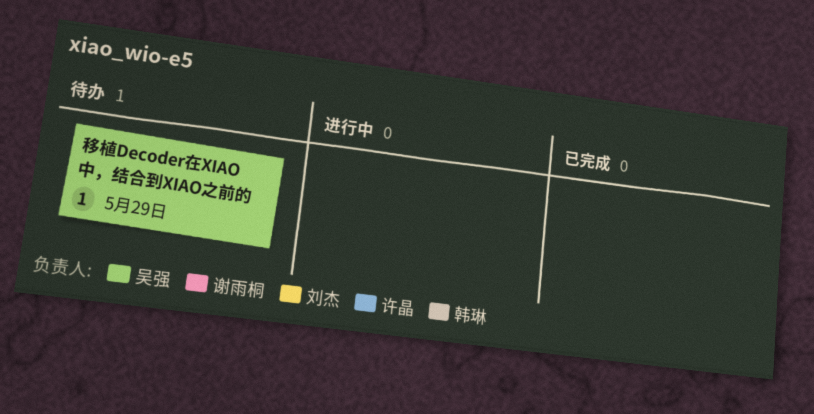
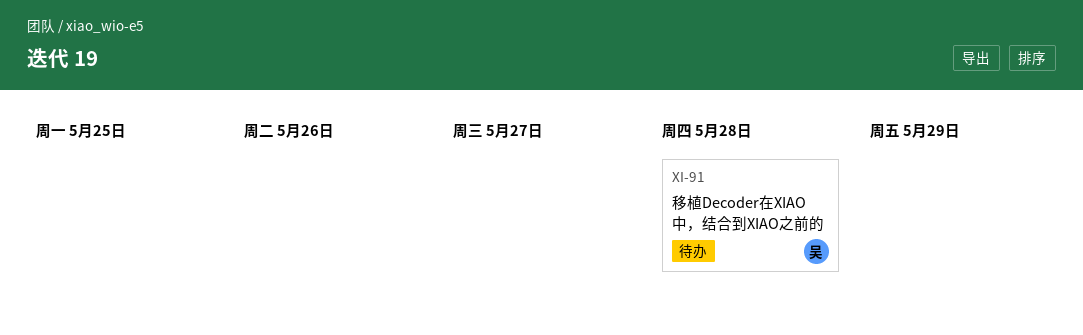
移植Decoder在XIAO中，结合到XIAO之前的, due: May 29 -> May 28

